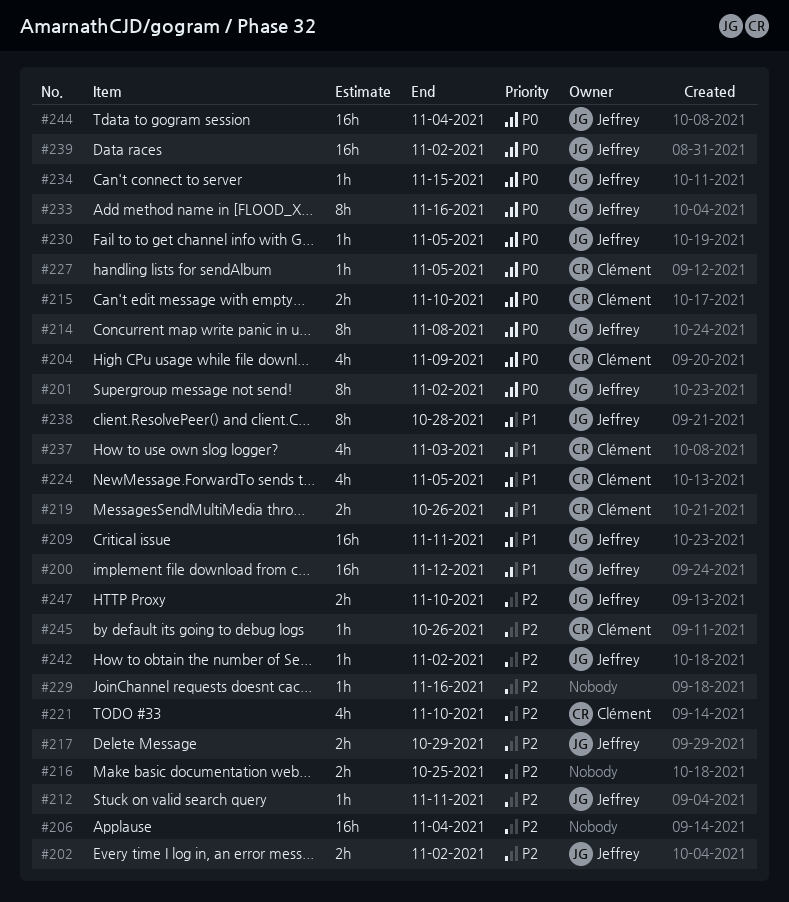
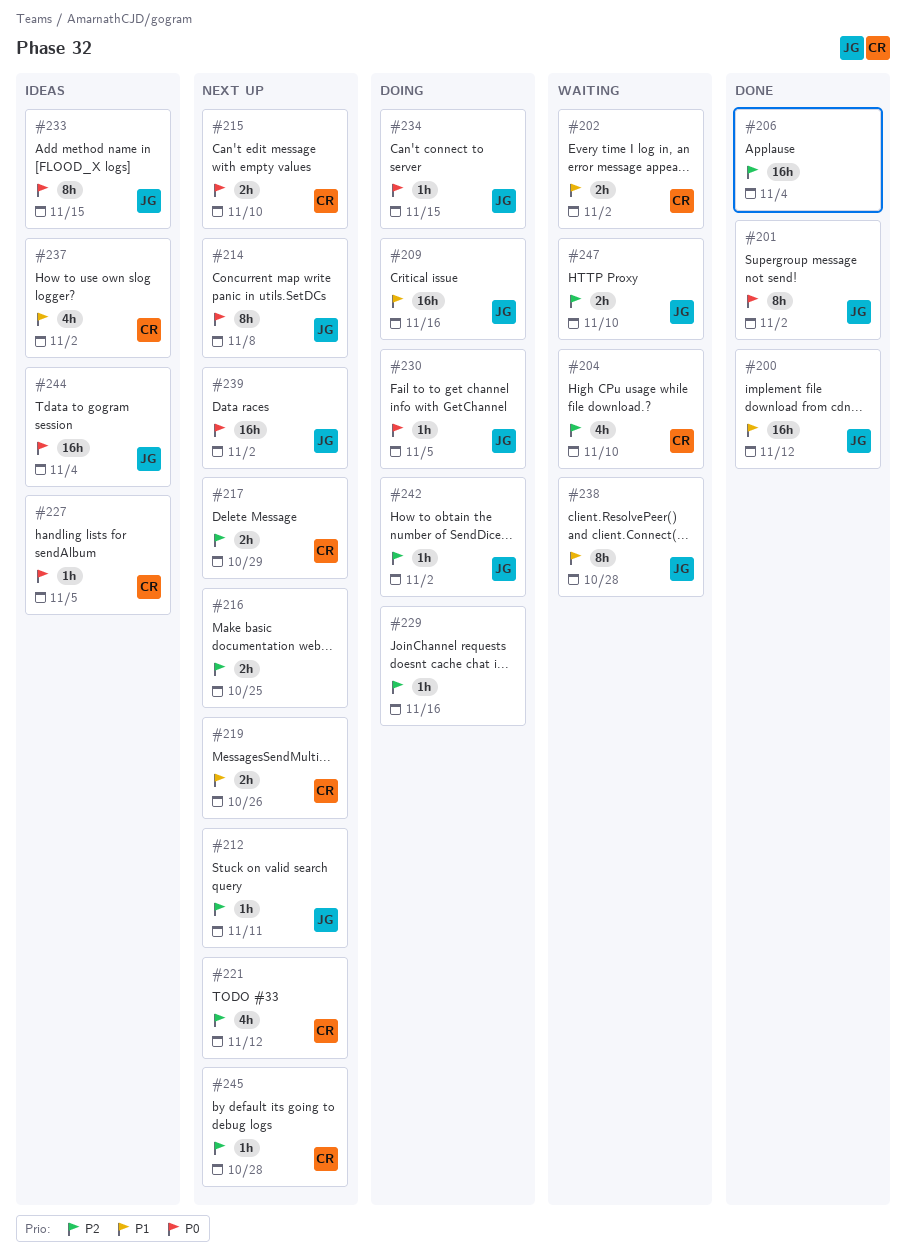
#202, owner: Jeffrey -> Clément
#202, priority: P2 -> P1
#204, priority: P0 -> P2
#204, due: Nov 9 -> Nov 10
#209, due: Nov 11 -> Nov 16
#217, owner: Jeffrey -> Clément
#221, due: Nov 10 -> Nov 12
#224: present -> none
#233, due: Nov 16 -> Nov 15
#237, due: Nov 3 -> Nov 2
#245, due: Oct 26 -> Oct 28

